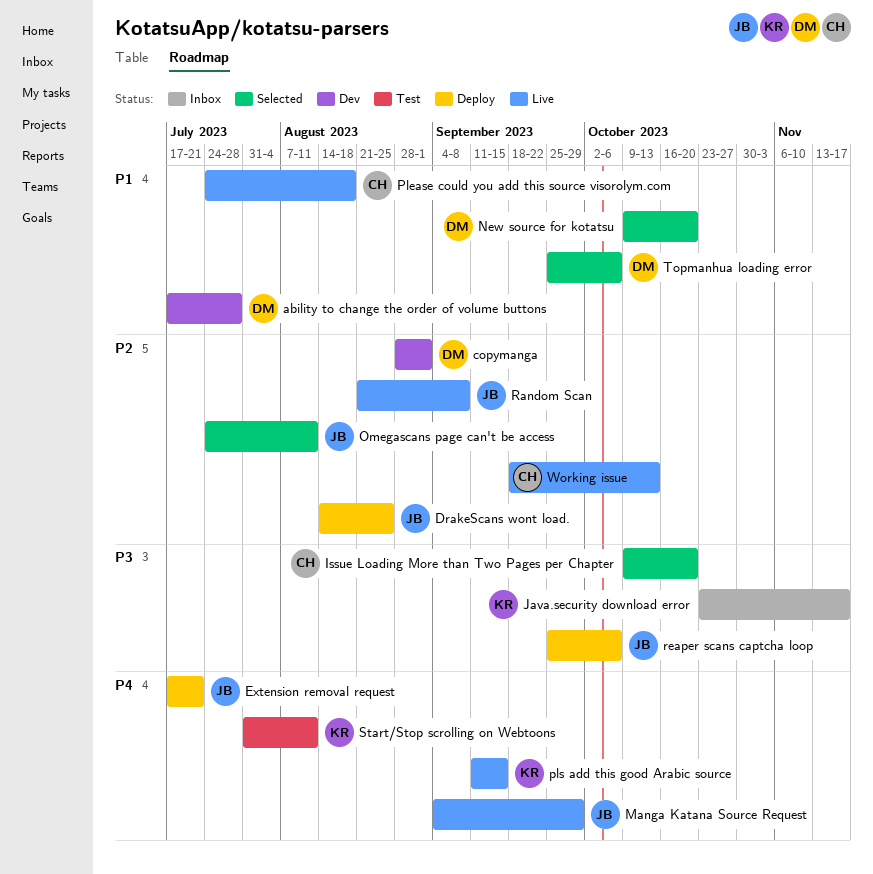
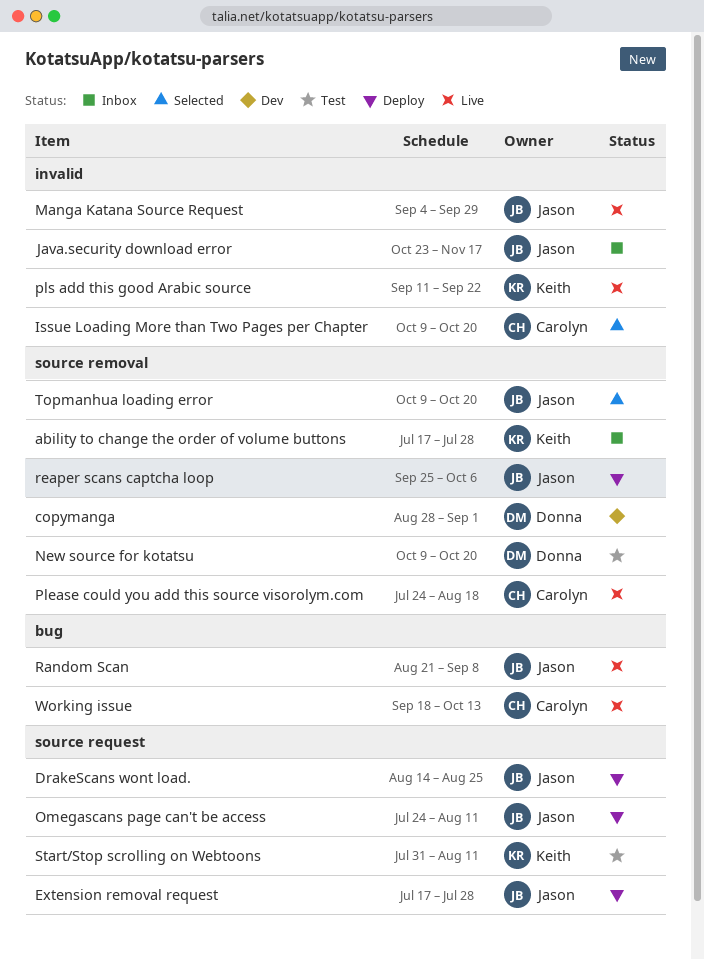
ability to change the order of volume buttons, status: Dev -> Inbox
ability to change the order of volume buttons, owner: Donna -> Keith
Extension removal request, due: Jul 21 -> Jul 28
Java.security download error, owner: Keith -> Jason
New source for kotatsu, status: Selected -> Test
Omegascans page can't be access, status: Selected -> Deploy
pls add this good Arabic source, due: Sep 15 -> Sep 22
Topmanhua loading error, owner: Donna -> Jason
Topmanhua loading error, start: Sep 25 -> Oct 9
Topmanhua loading error, due: Oct 6 -> Oct 20

